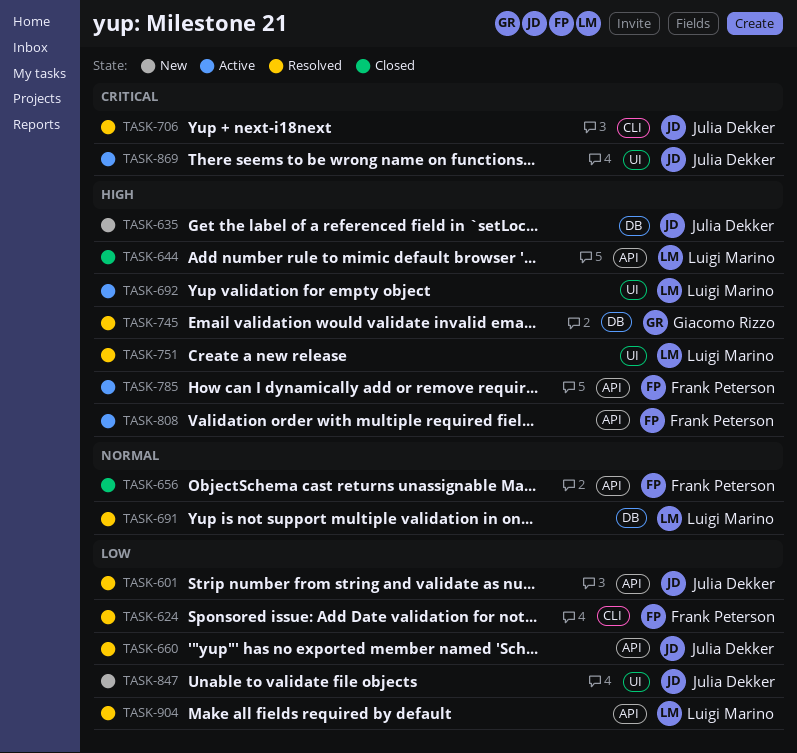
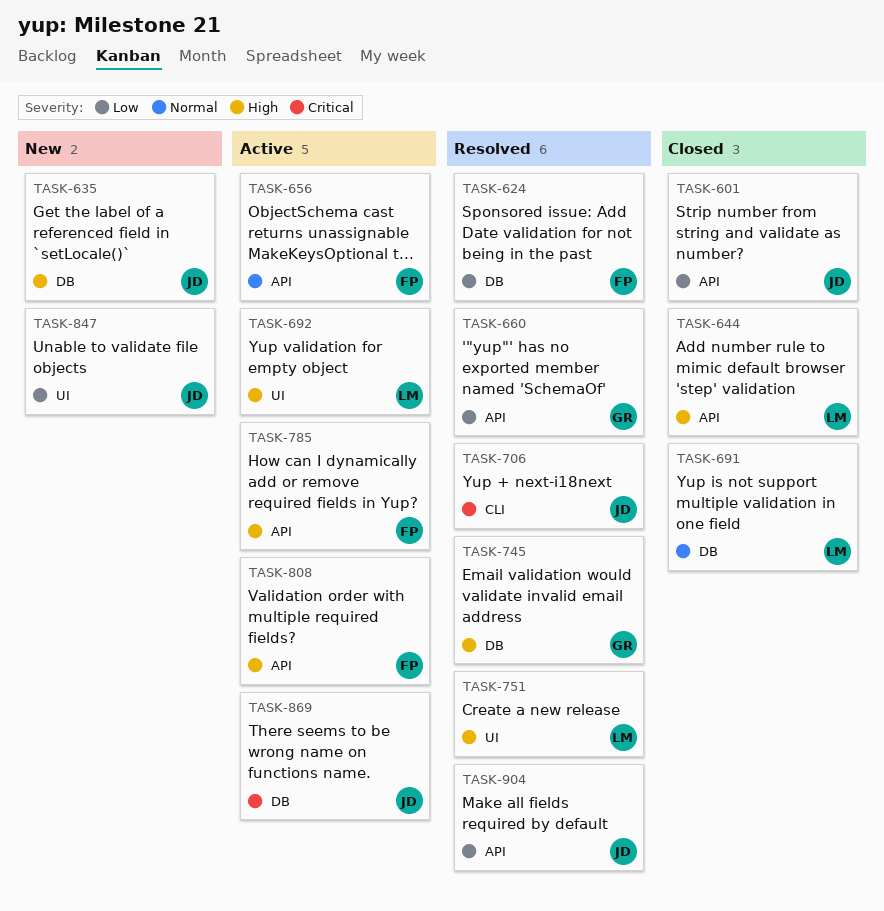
TASK-601, status: Resolved -> Closed
TASK-624, label: CLI -> DB
TASK-656, status: Closed -> Active
TASK-660, owner: Julia Dekker -> Giacomo Rizzo
TASK-691, status: Resolved -> Closed
TASK-869, label: UI -> DB
TASK-904, owner: Luigi Marino -> Julia Dekker

